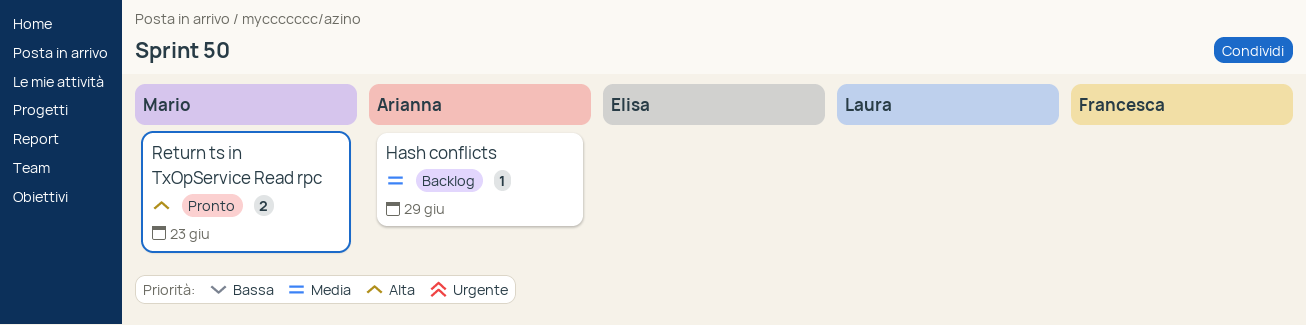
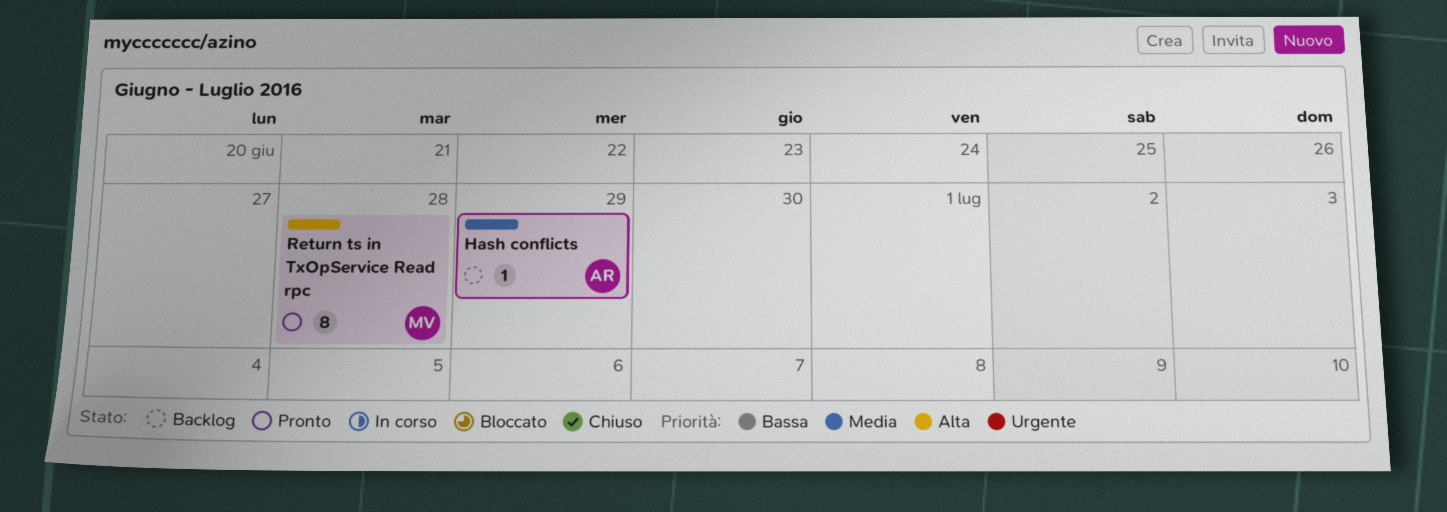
Return ts in TxOpService Read rpc, estimate: 2 -> 8
Return ts in TxOpService Read rpc, due: Jun 23 -> Jun 28

